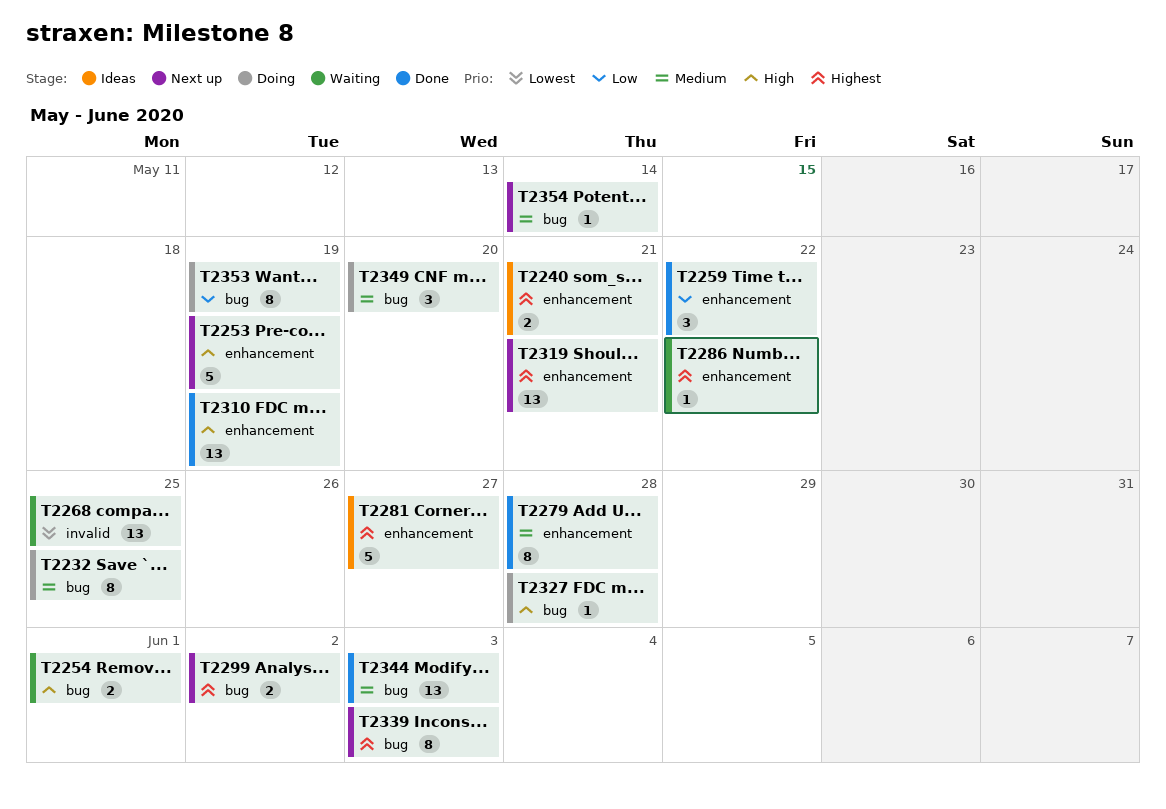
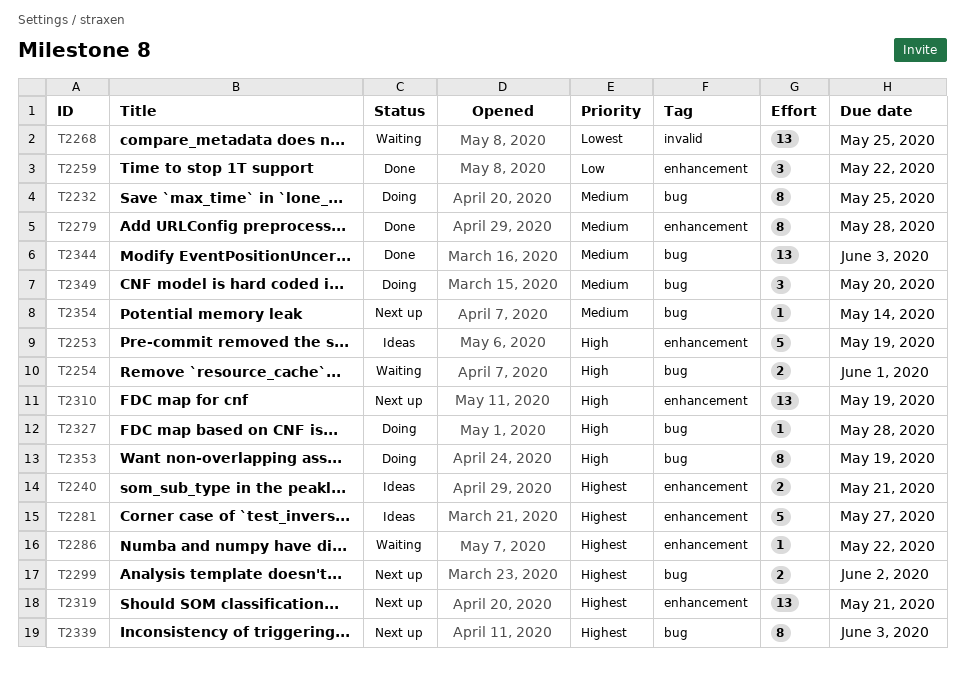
T2253, status: Next up -> Ideas
T2310, status: Done -> Next up
T2353, priority: Low -> High

